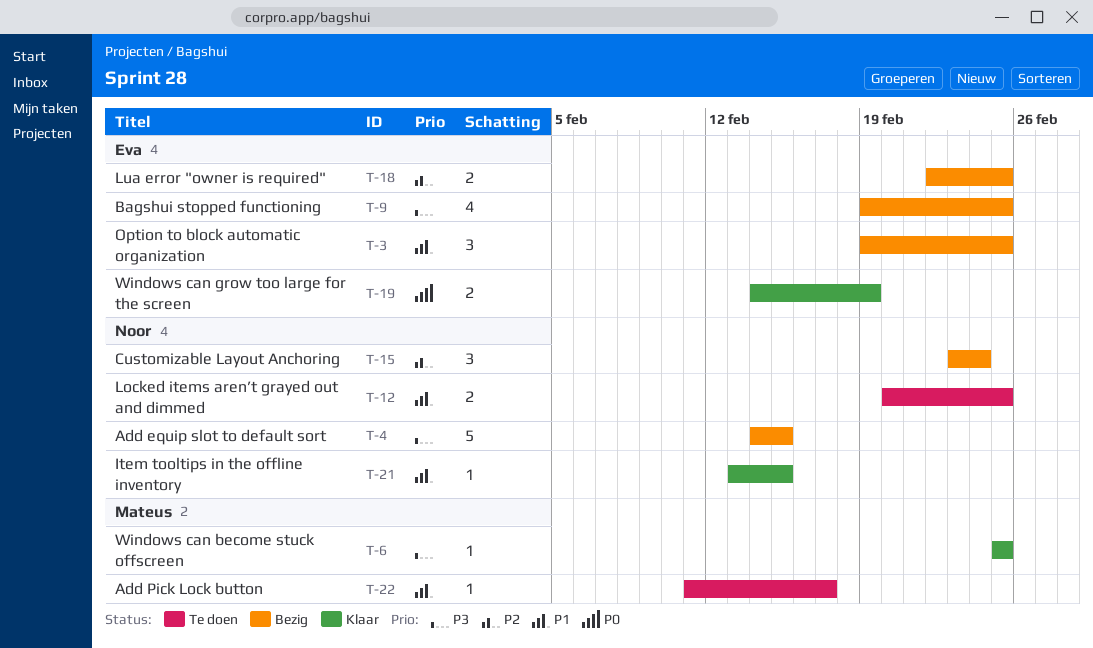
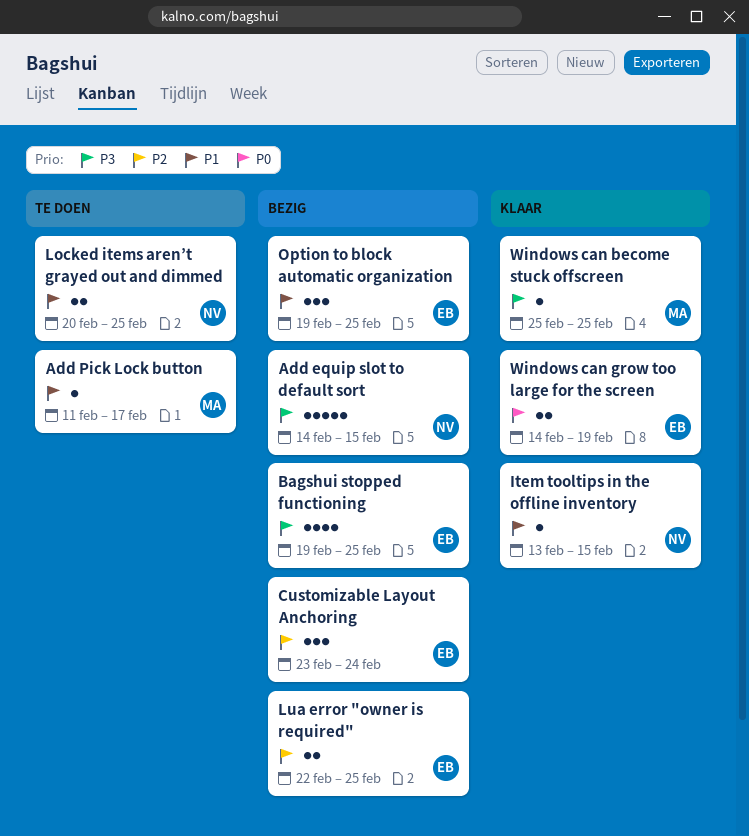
Customizable Layout Anchoring, owner: Noor -> Eva

